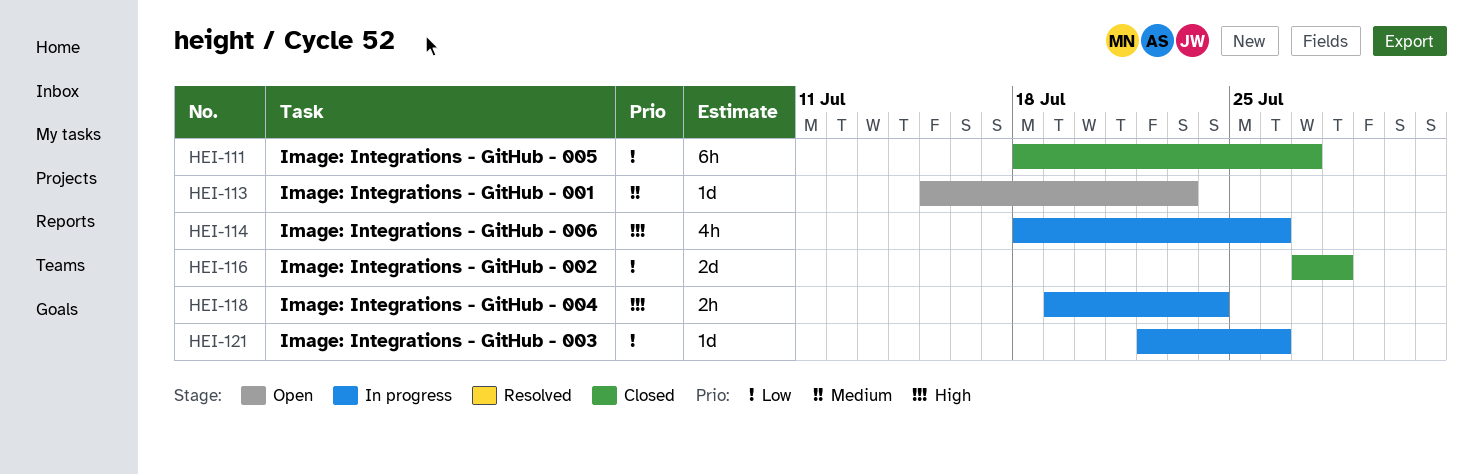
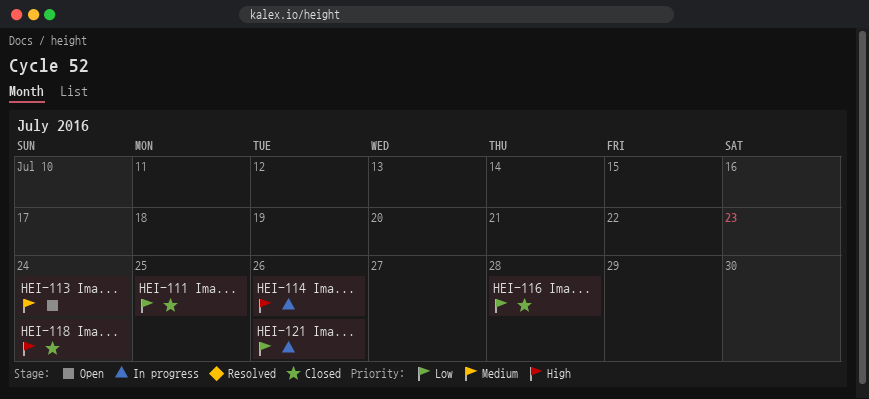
HEI-111, due: Jul 27 -> Jul 25
HEI-113, due: Jul 23 -> Jul 24
HEI-118, status: In progress -> Closed

